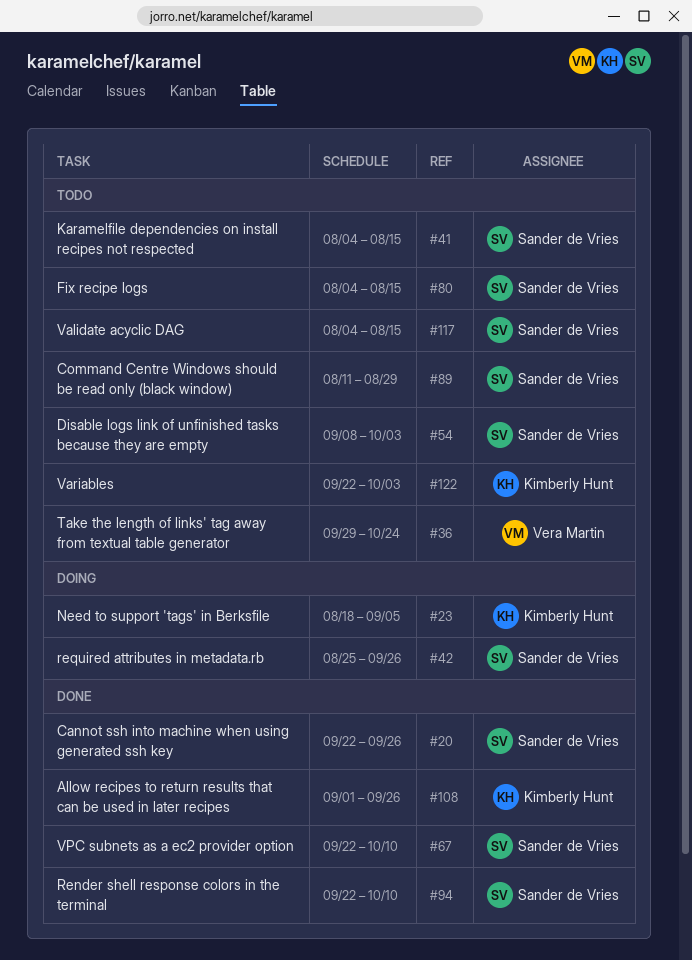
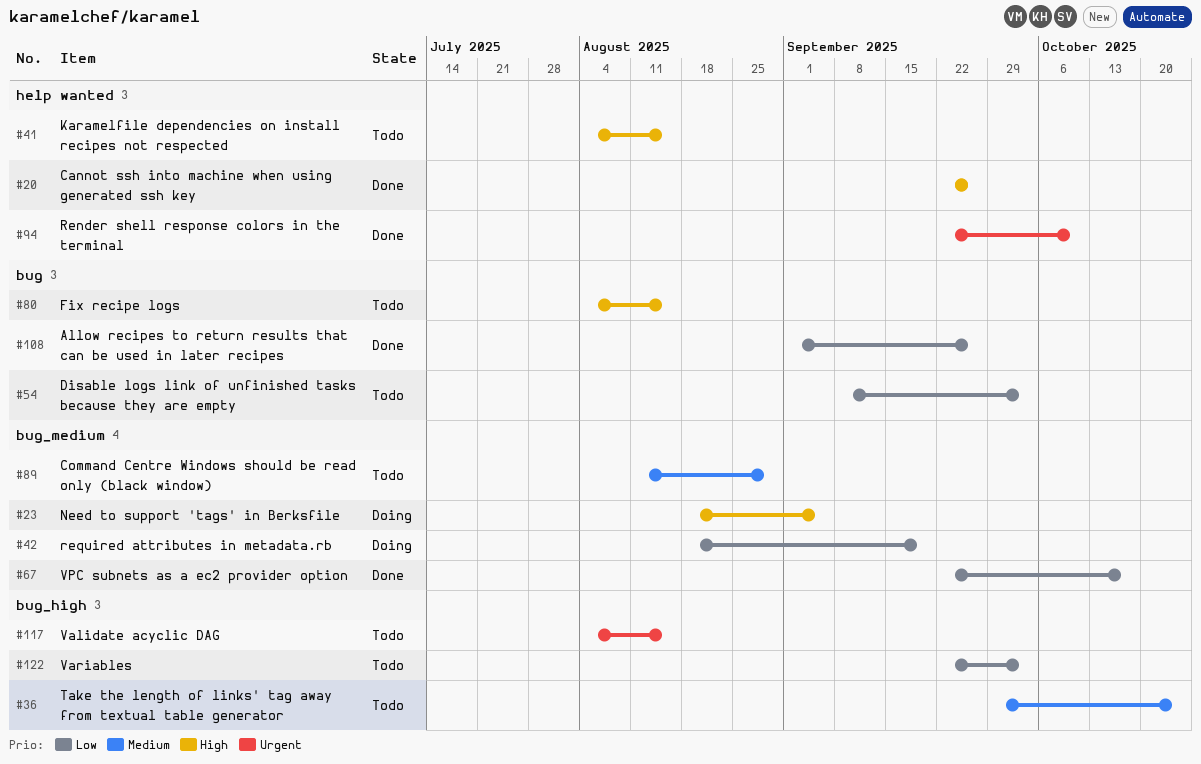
#42, start: Aug 25 -> Aug 18
#42, due: Sep 26 -> Sep 19
#67, due: Oct 10 -> Oct 17

